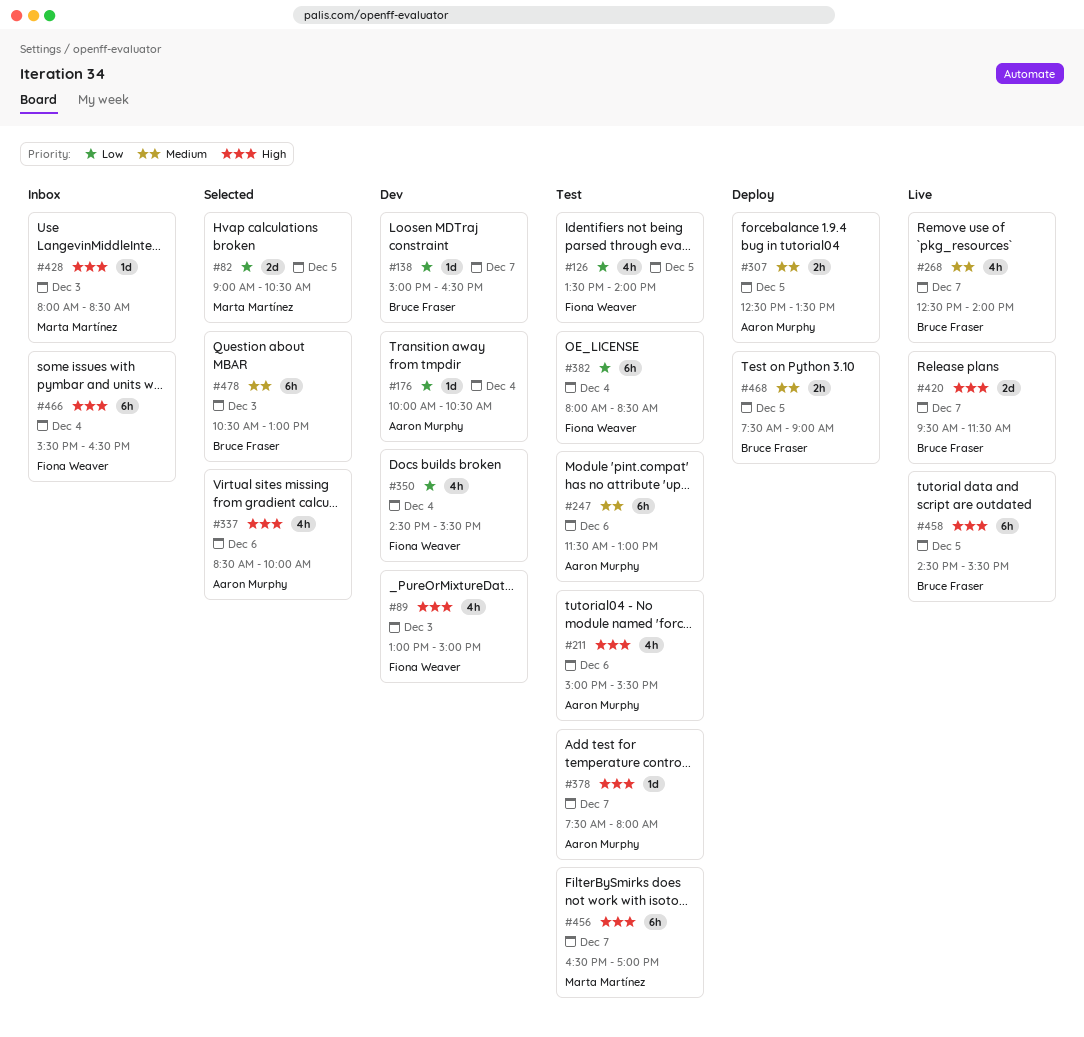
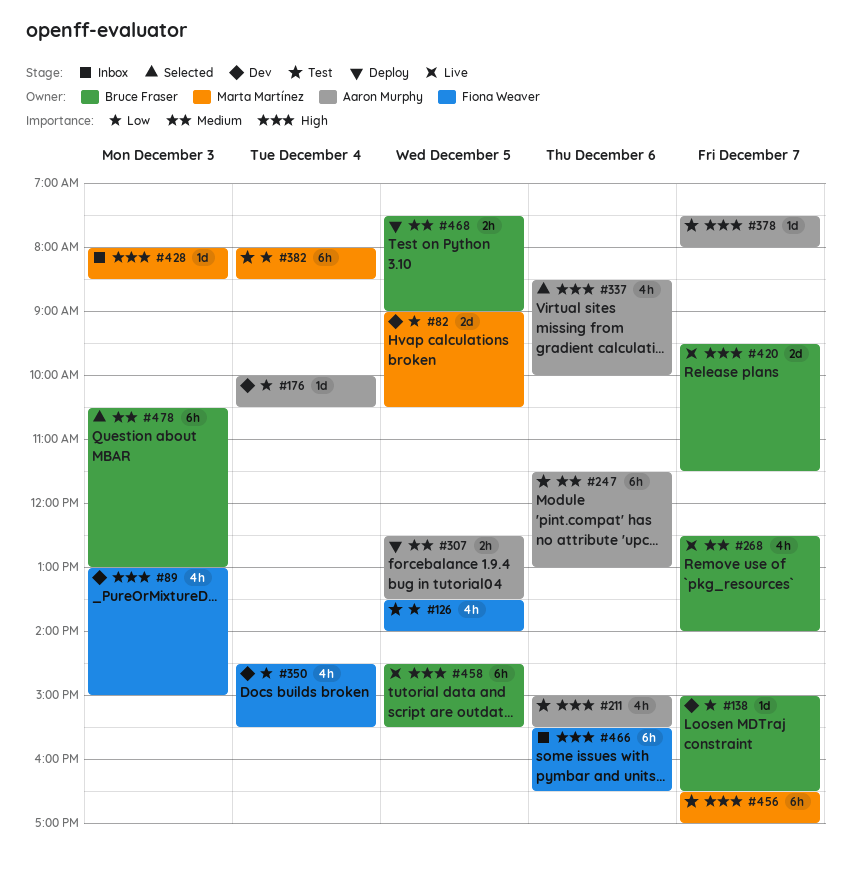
#82, status: Selected -> Dev
#382, owner: Fiona Weaver -> Marta Martínez
#466, day: Dec 4 -> Dec 6

